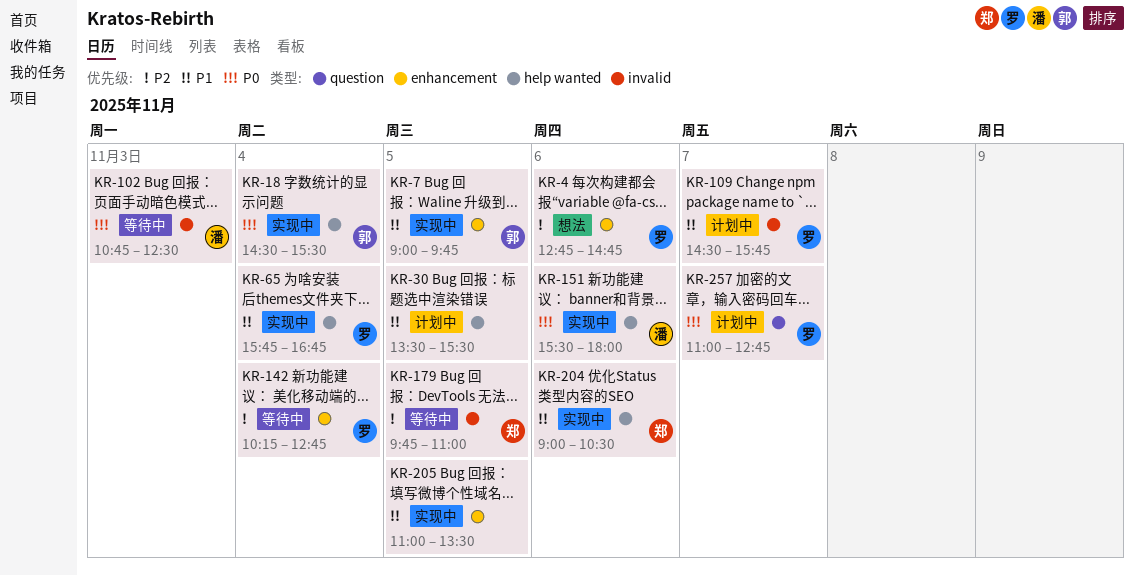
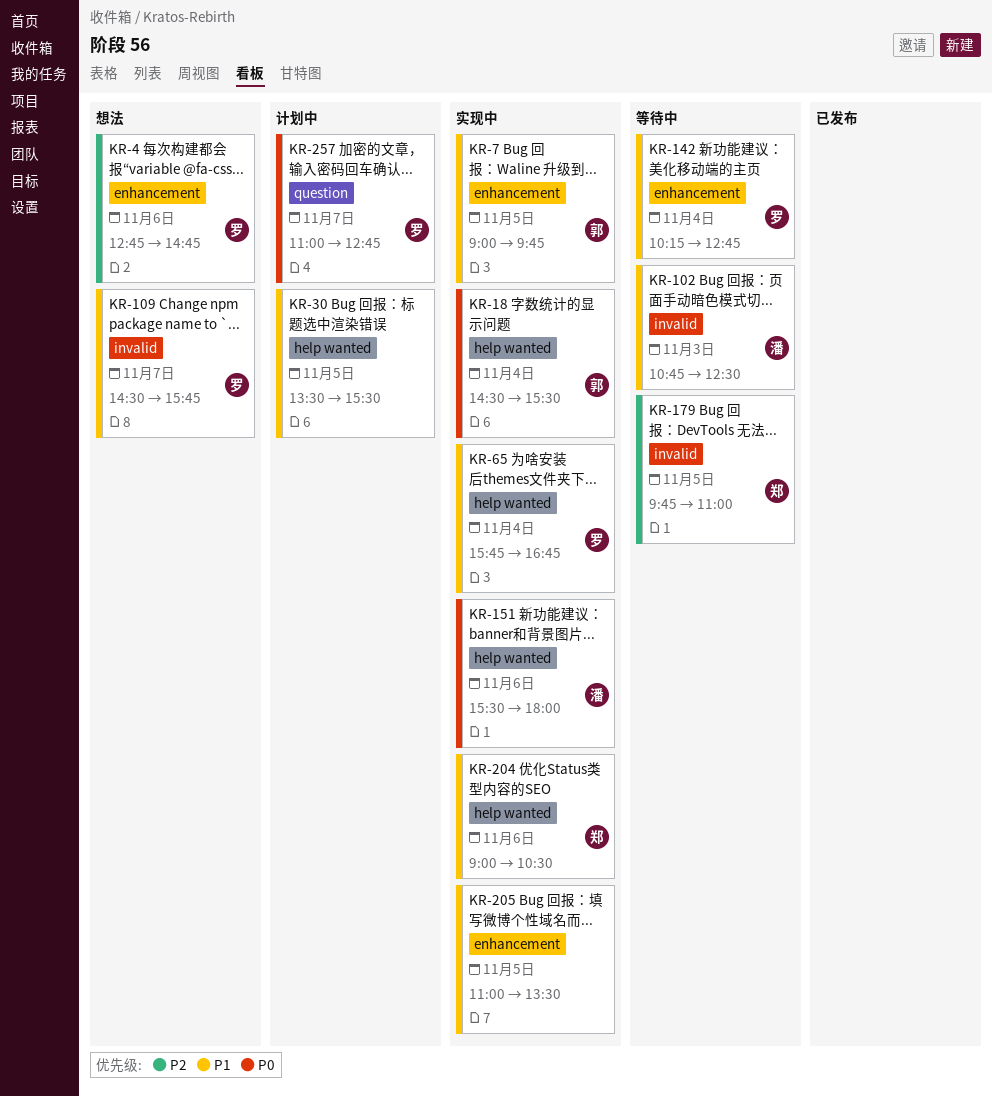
KR-102, priority: P0 -> P1
KR-109, status: 计划中 -> 想法
KR-142, priority: P2 -> P1

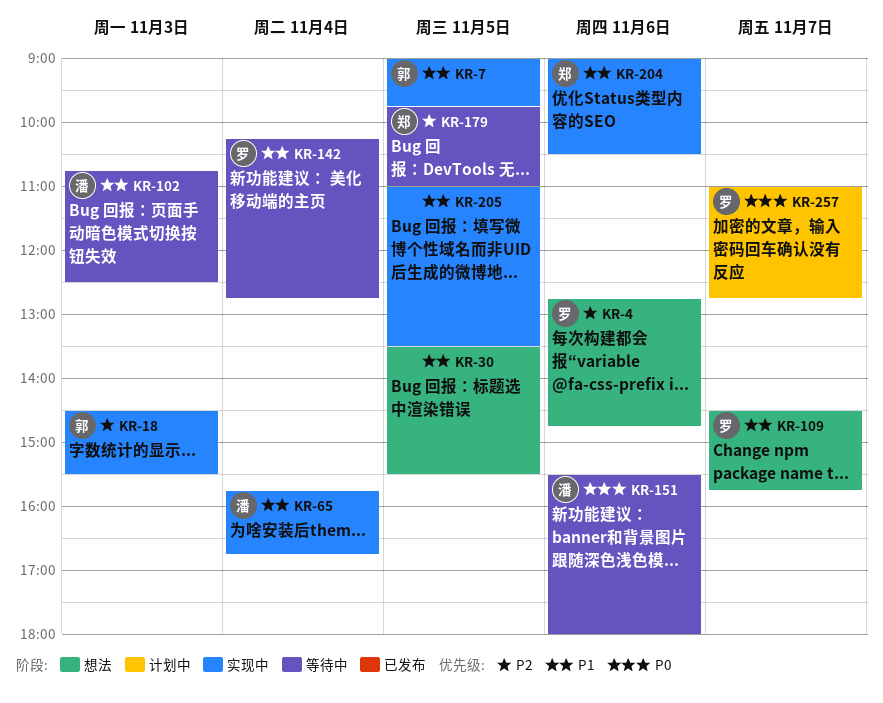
KR-18, priority: P0 -> P2
KR-18, day: Nov 4 -> Nov 3
KR-30, status: 计划中 -> 想法
KR-65, owner: 罗 -> 潘
KR-151, status: 实现中 -> 等待中

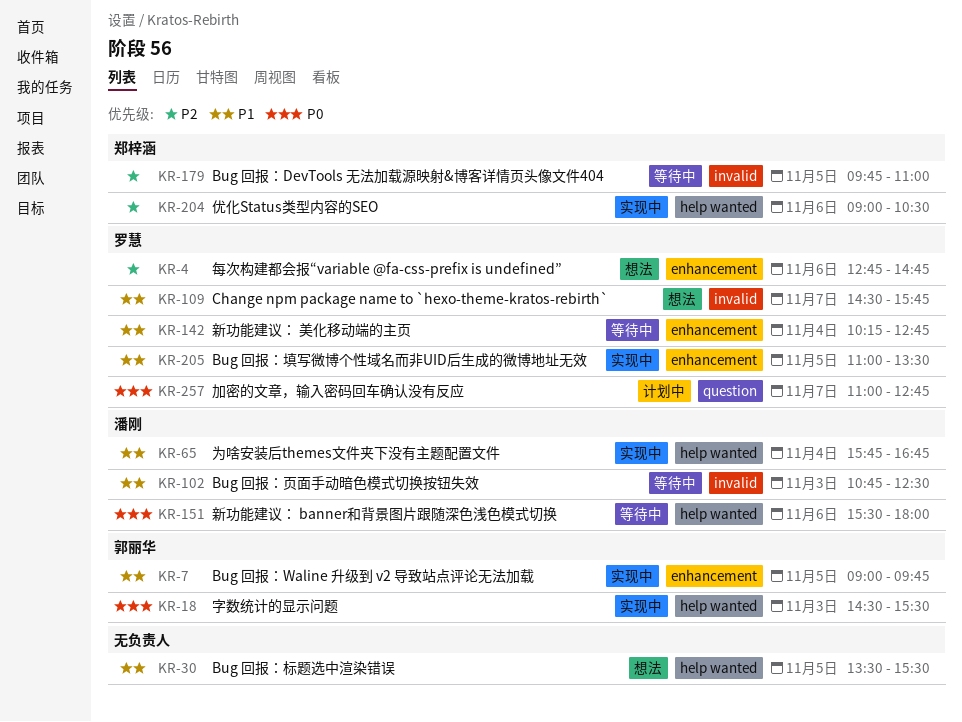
KR-18, priority: P2 -> P0
KR-204, priority: P1 -> P2
KR-205, owner: none -> 罗慧

